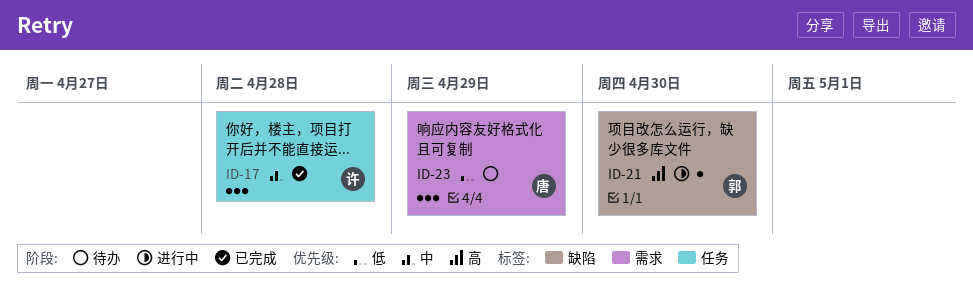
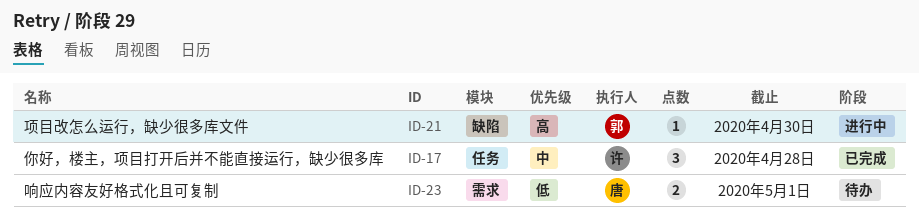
ID-23, estimate: 3 -> 2
ID-23, due: Apr 29 -> May 1

